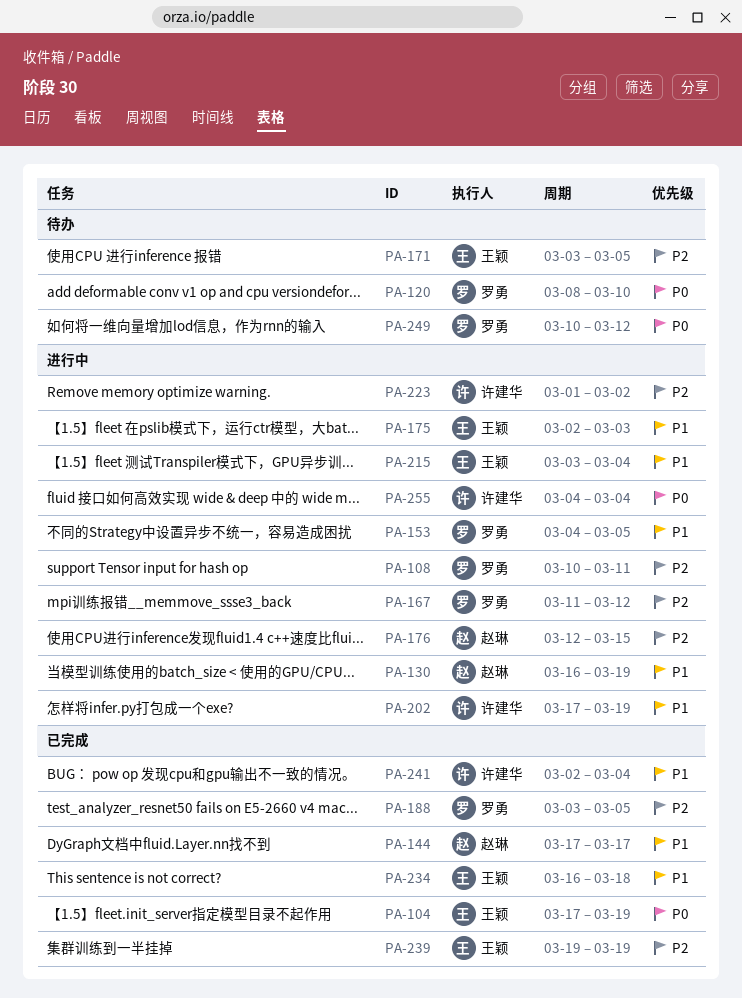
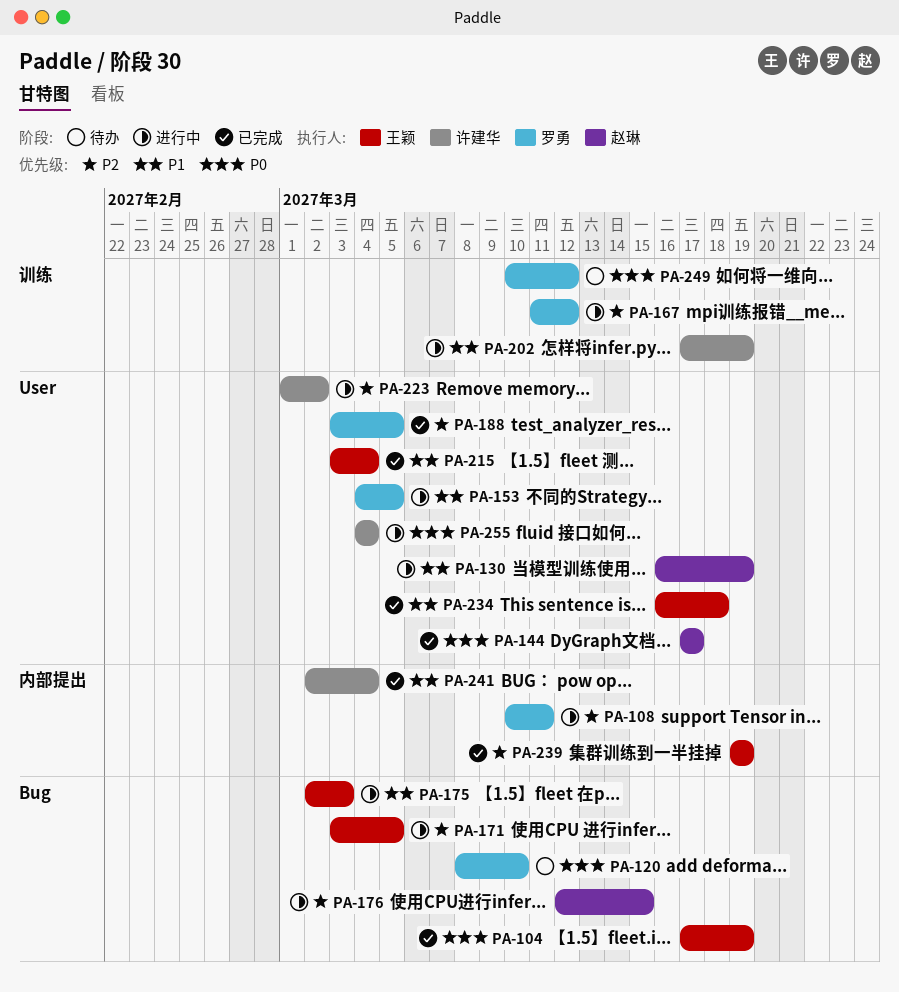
PA-144, priority: P1 -> P0
PA-171, status: 待办 -> 进行中
PA-215, status: 进行中 -> 已完成

